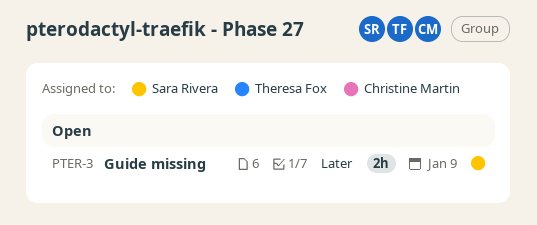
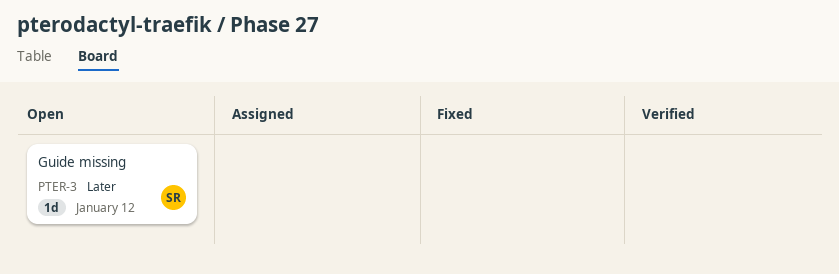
PTER-3, estimate: 2h -> 1d
PTER-3, due: Jan 9 -> Jan 12

